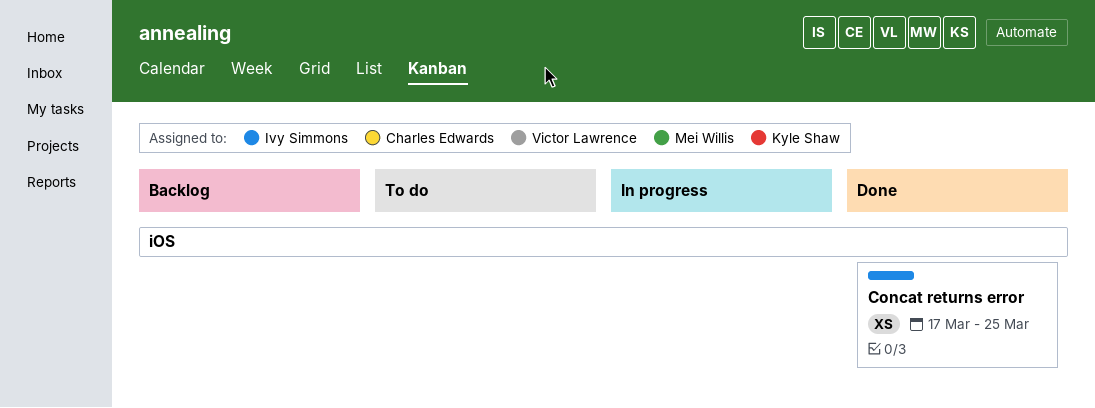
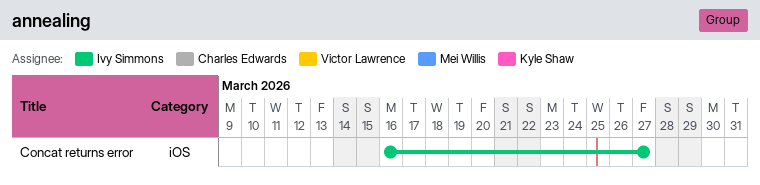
Concat returns error, start: Mar 17 -> Mar 16
Concat returns error, due: Mar 25 -> Mar 27

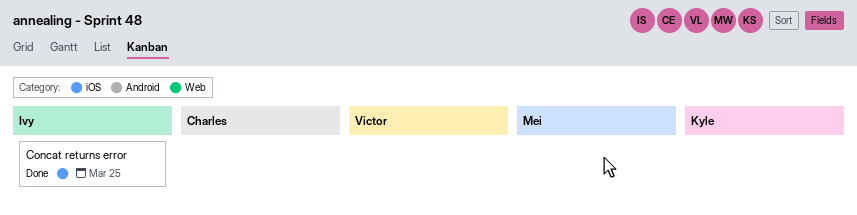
Concat returns error, due: Mar 27 -> Mar 25

